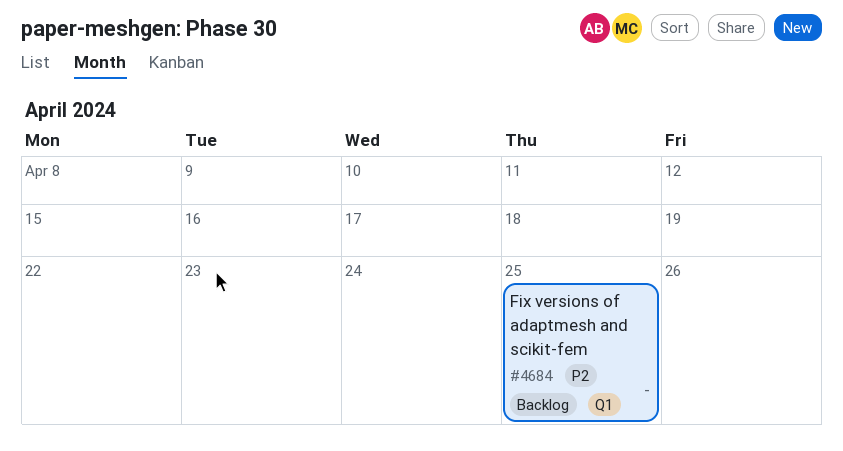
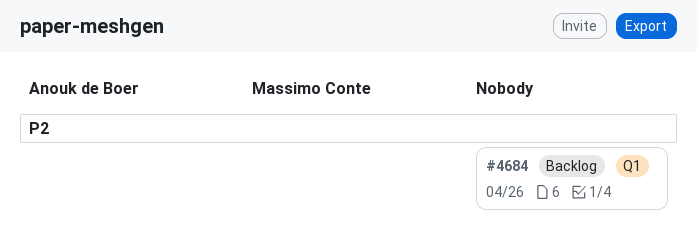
#4684, due: Apr 25 -> Apr 26

